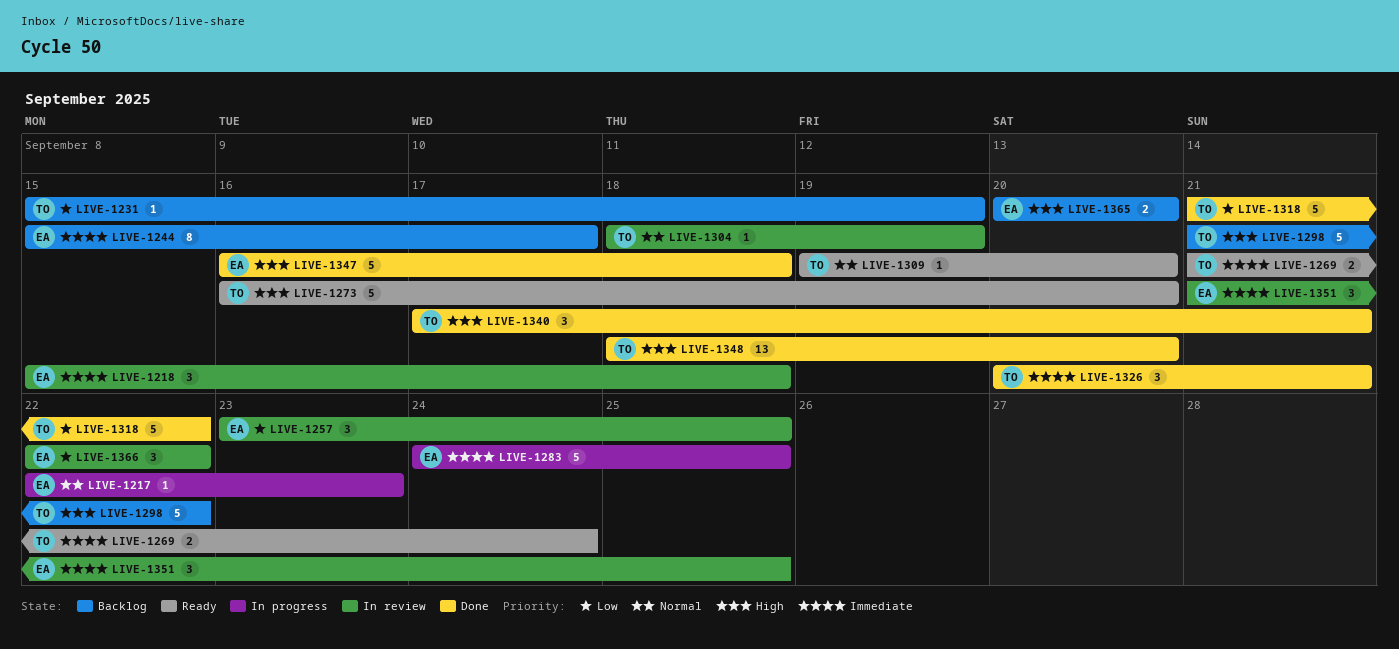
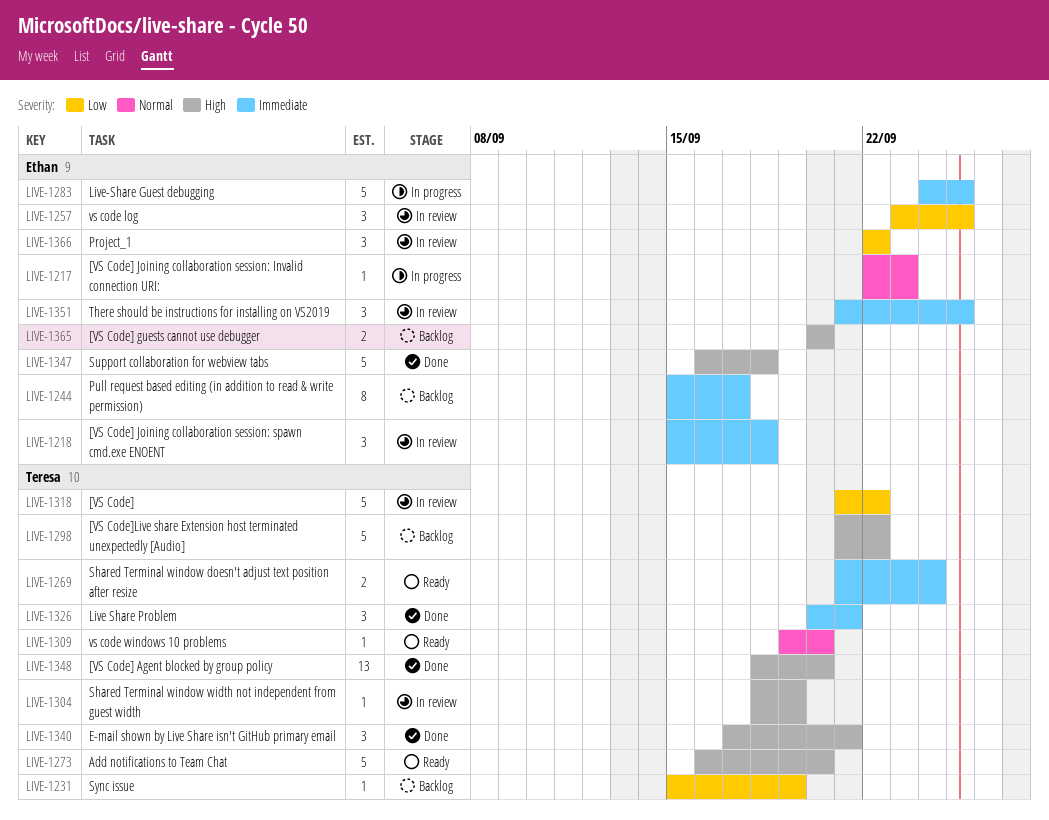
LIVE-1304, priority: Normal -> High
LIVE-1318, status: Done -> In review

